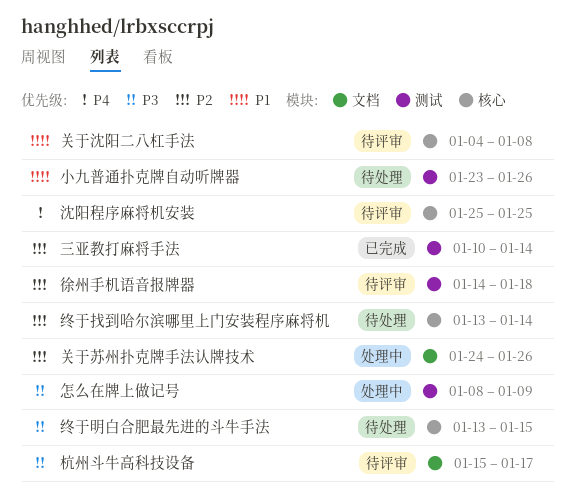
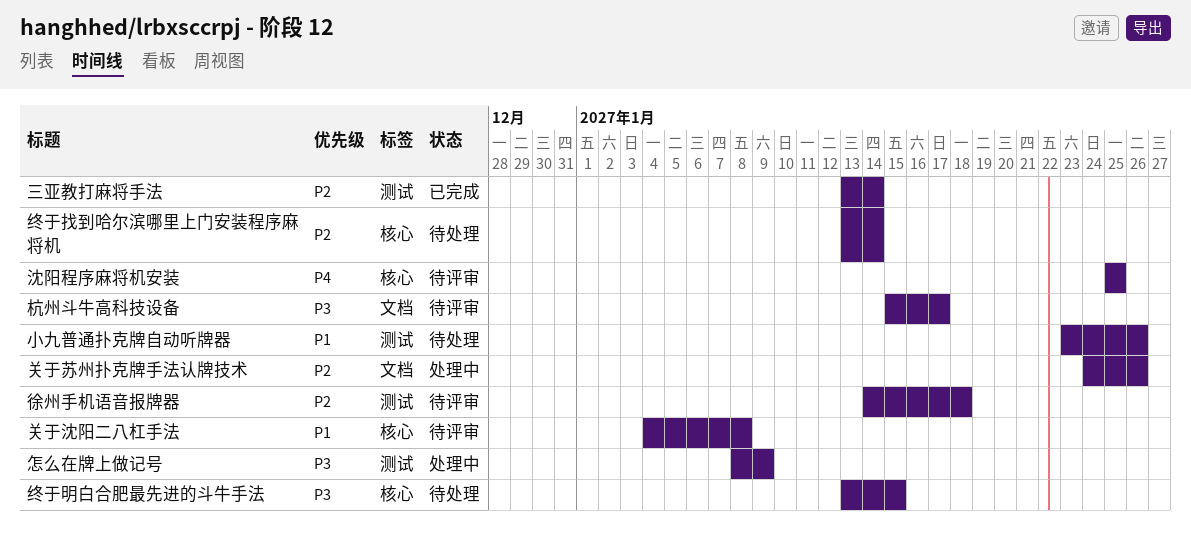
三亚教打麻将手法, start: Jan 10 -> Jan 13

